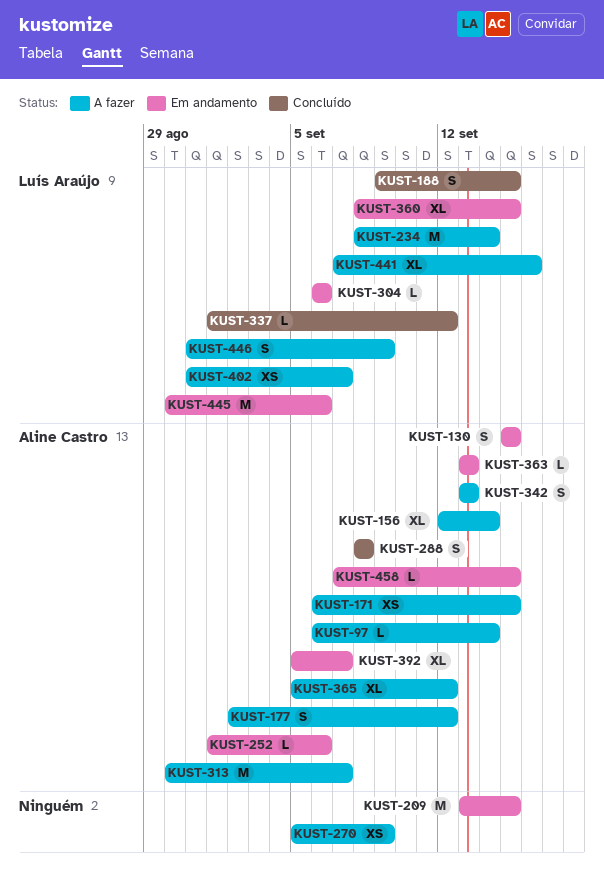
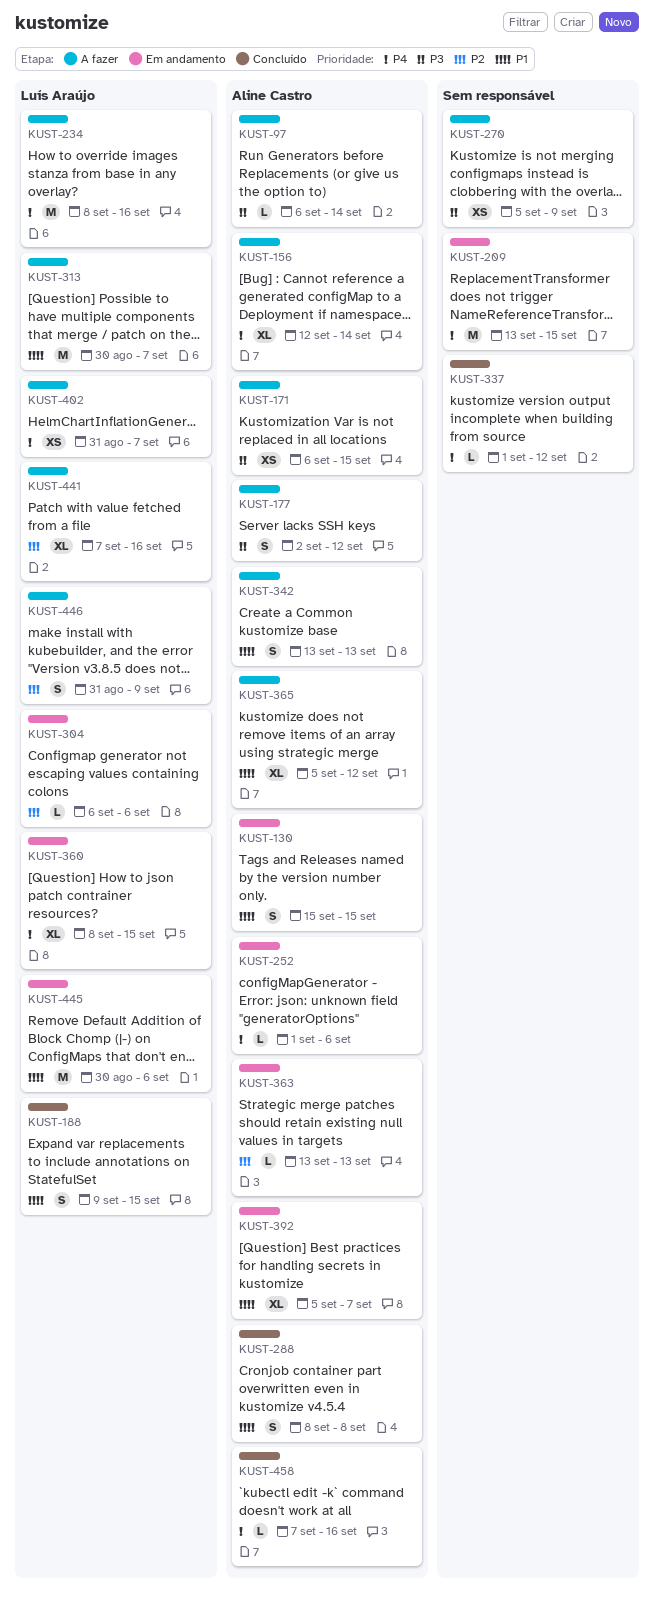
KUST-234, due: Sep 14 -> Sep 16
KUST-313, owner: Aline Castro -> Luís Araújo
KUST-337, owner: Luís Araújo -> none
KUST-458, status: Em andamento -> Concluído
KUST-458, due: Sep 15 -> Sep 16

